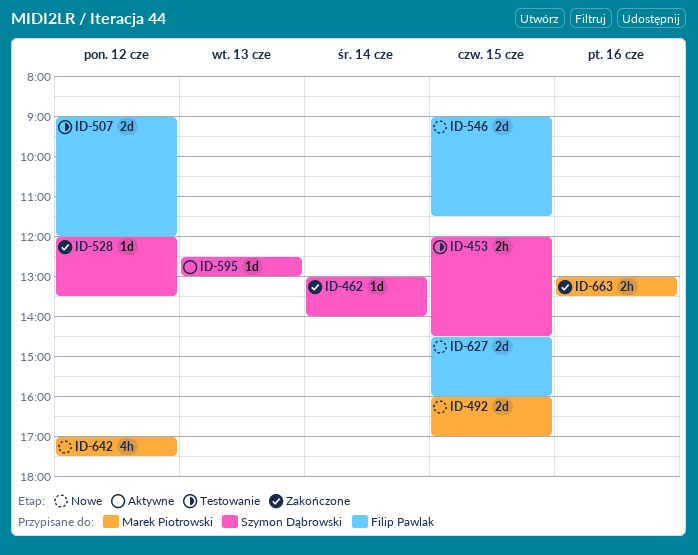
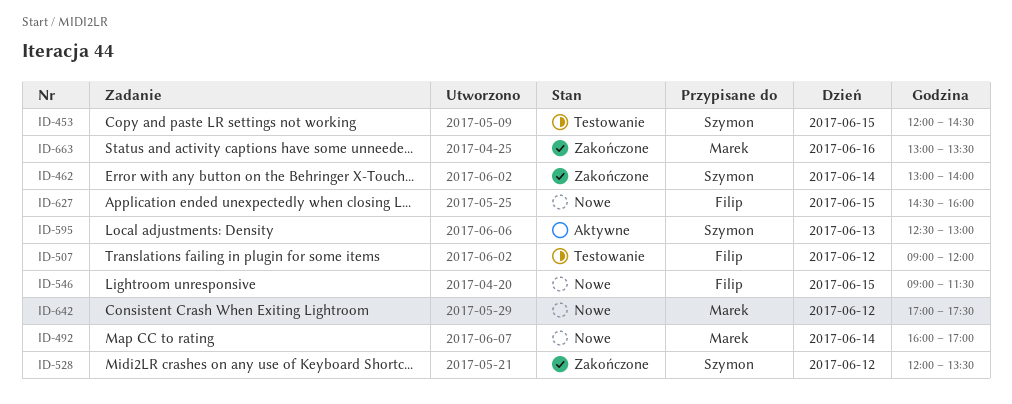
ID-492, day: Jun 15 -> Jun 14

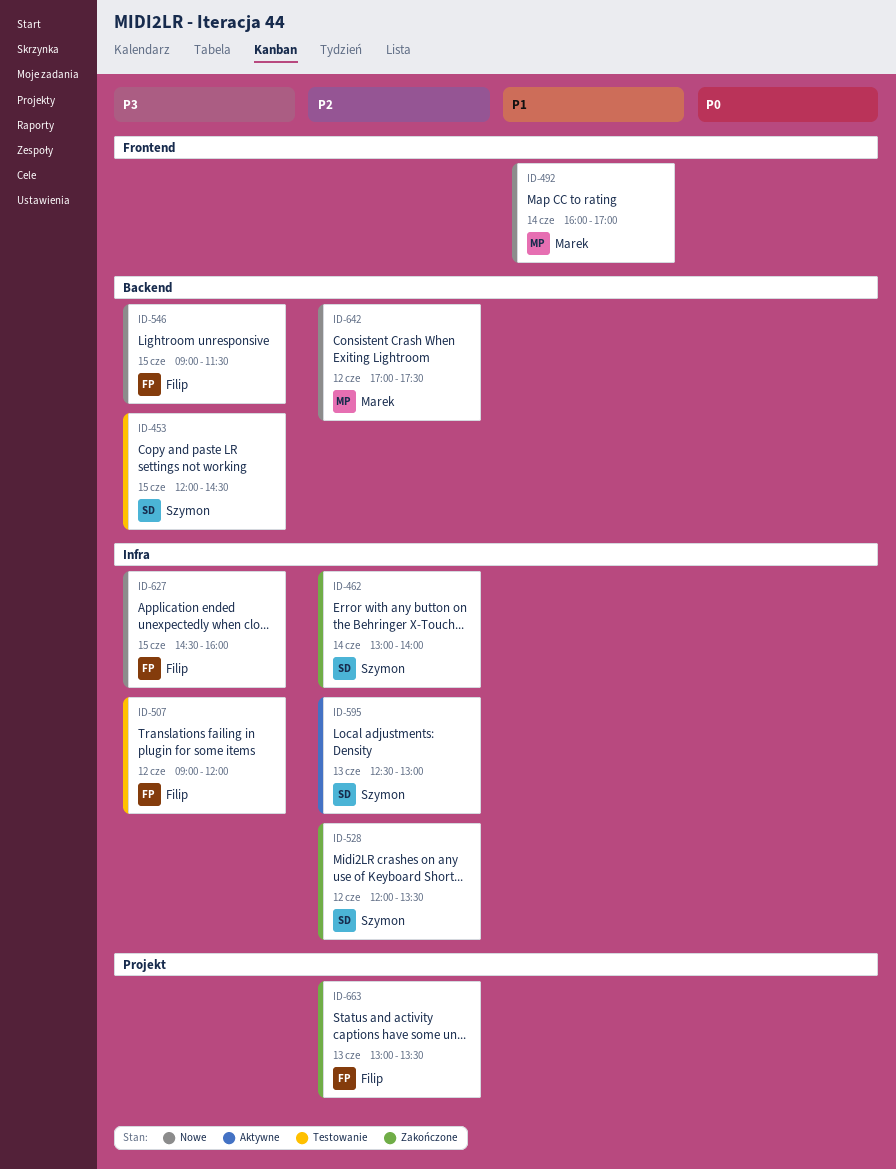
ID-663, owner: Marek -> Filip
ID-663, day: Jun 16 -> Jun 13

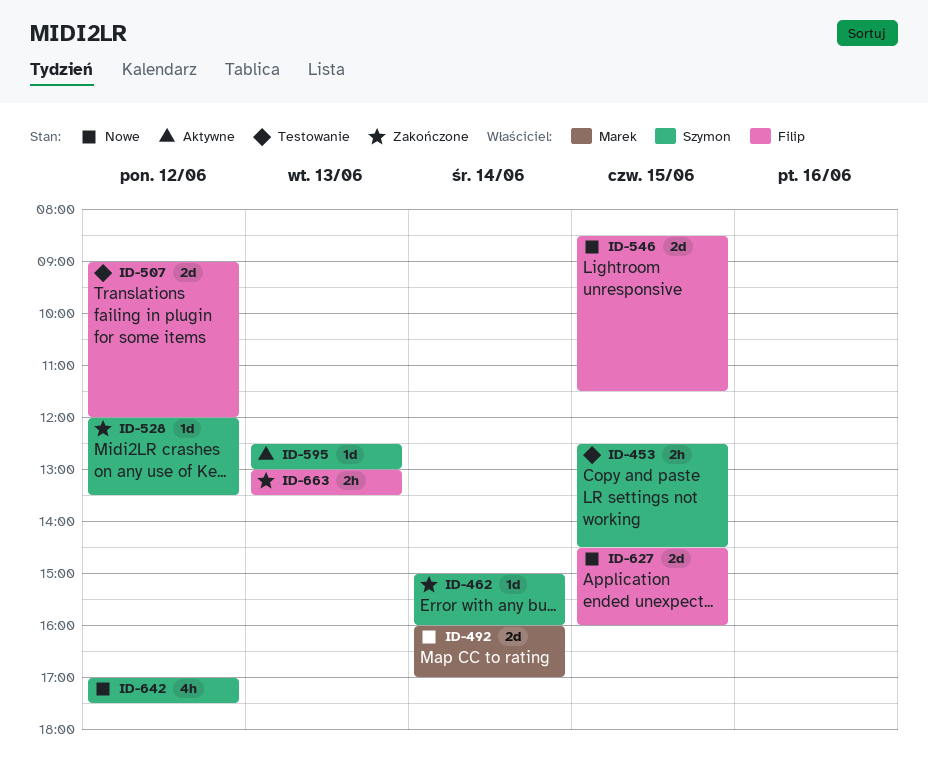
ID-453, begins: 12:00 -> 12:30
ID-462, begins: 13:00 -> 15:00
ID-462, ends: 14:00 -> 16:00
ID-546, begins: 09:00 -> 08:30
ID-642, owner: Marek -> Szymon

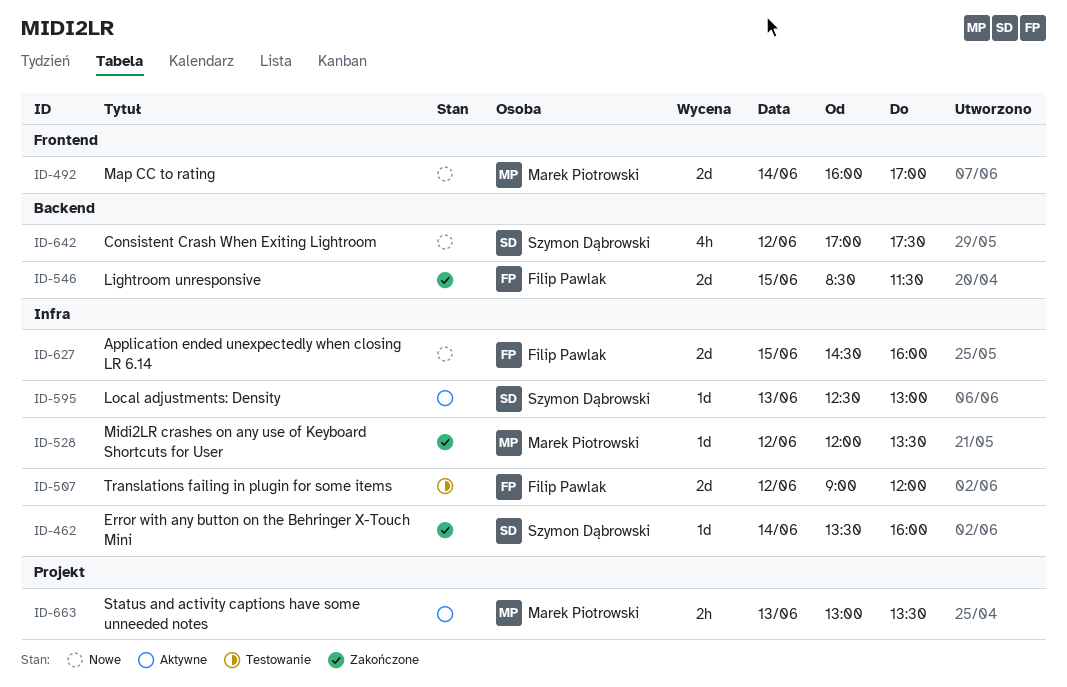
ID-453: present -> none
ID-462, begins: 15:00 -> 13:30
ID-528, owner: Szymon Dąbrowski -> Marek Piotrowski
ID-546, status: Nowe -> Zakończone
ID-663, status: Zakończone -> Aktywne
ID-663, owner: Filip Pawlak -> Marek Piotrowski

